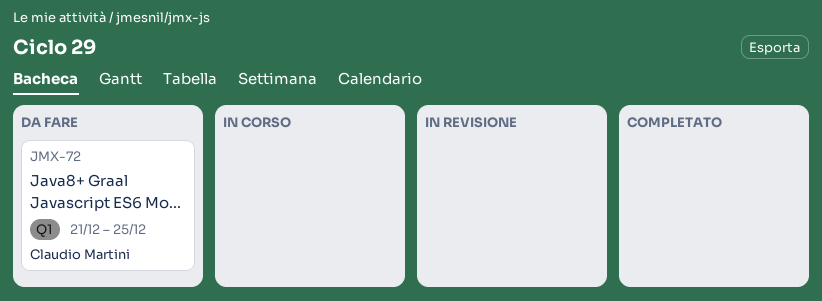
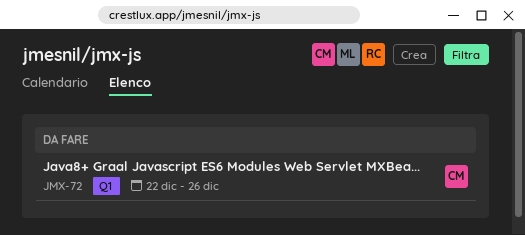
JMX-72, start: Dec 21 -> Dec 22
JMX-72, due: Dec 25 -> Dec 26

